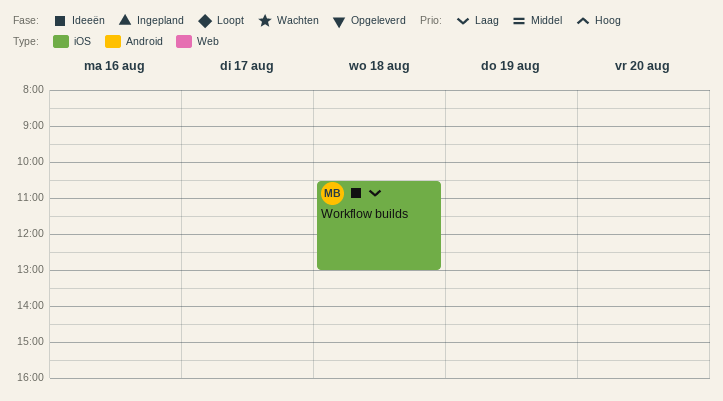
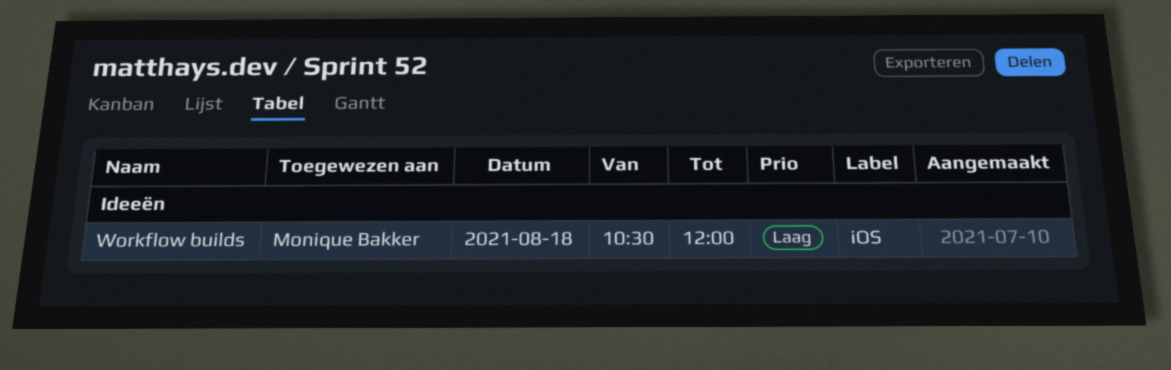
Workflow builds, ends: 13:00 -> 12:00

